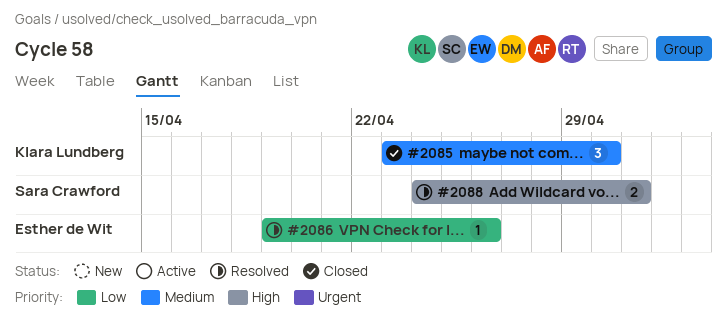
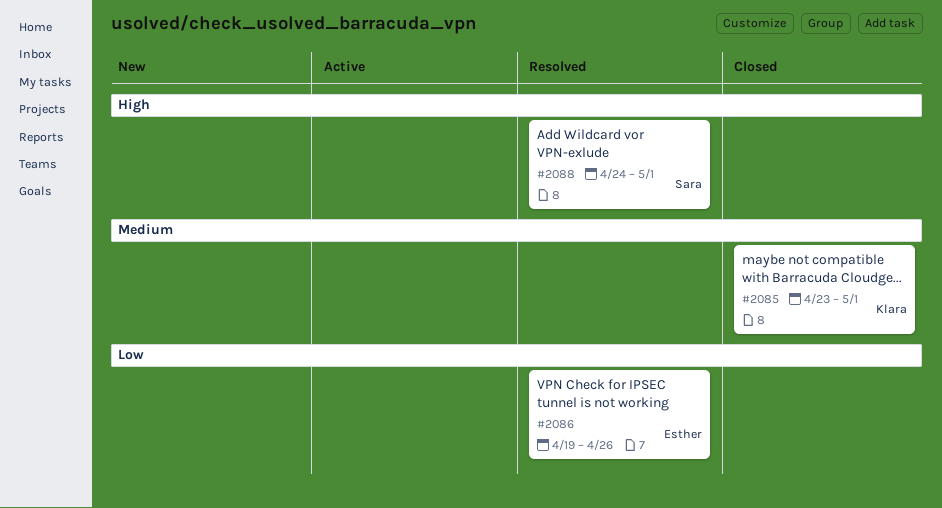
#2085, due: Apr 30 -> May 1

